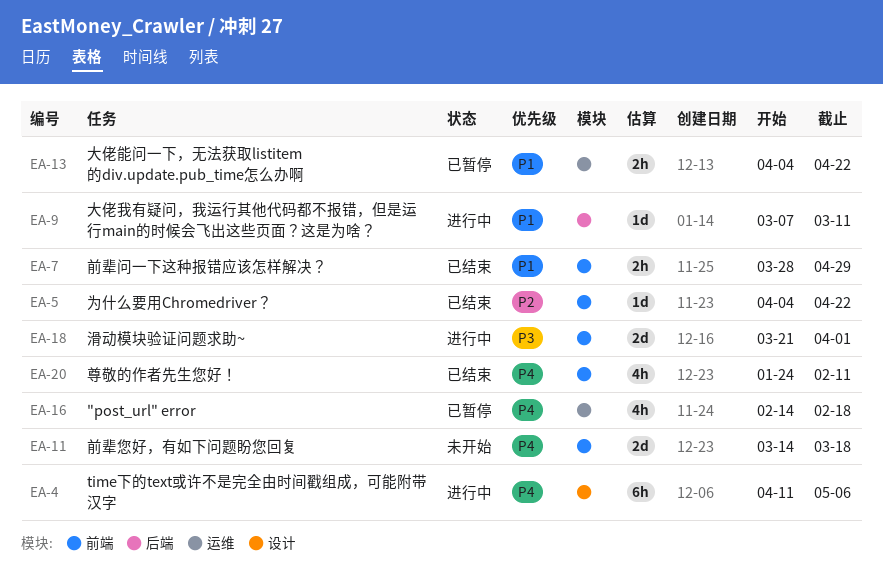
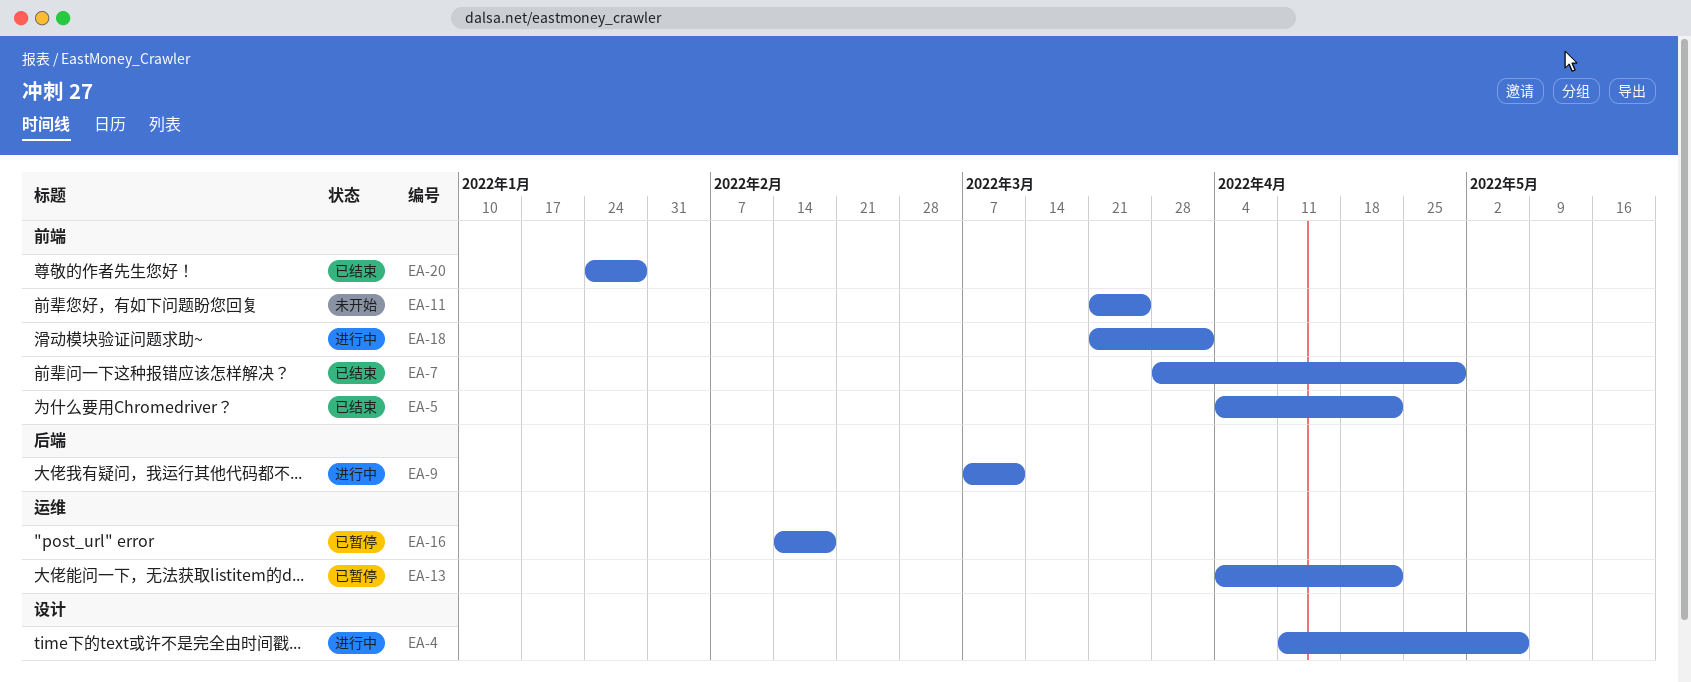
EA-11, start: Mar 14 -> Mar 21
EA-11, due: Mar 18 -> Mar 25
EA-20, due: Feb 11 -> Jan 28

